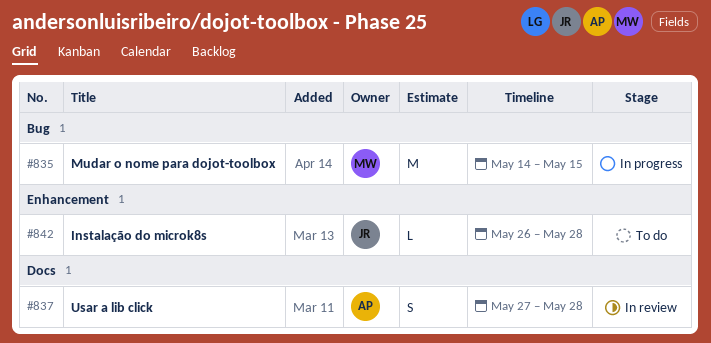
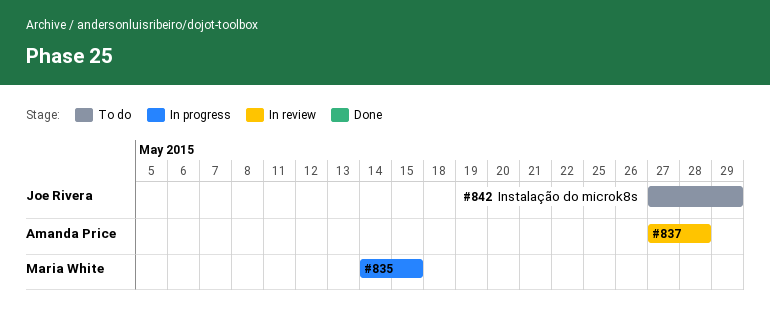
#842, start: May 26 -> May 27
#842, due: May 28 -> May 29

